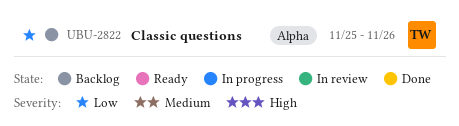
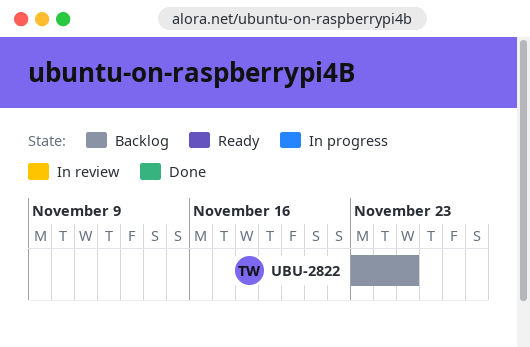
UBU-2822, start: Nov 25 -> Nov 23
UBU-2822, due: Nov 26 -> Nov 25

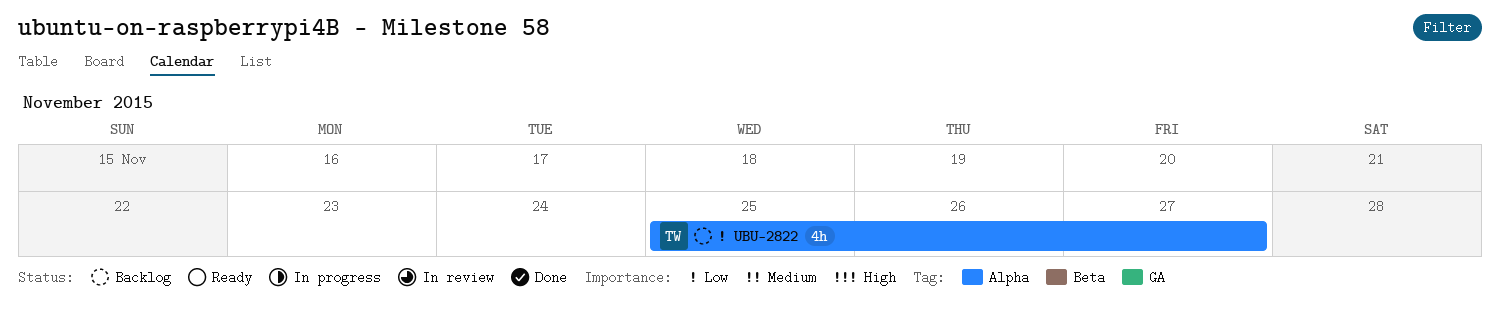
UBU-2822, start: Nov 23 -> Nov 25
UBU-2822, due: Nov 25 -> Nov 27

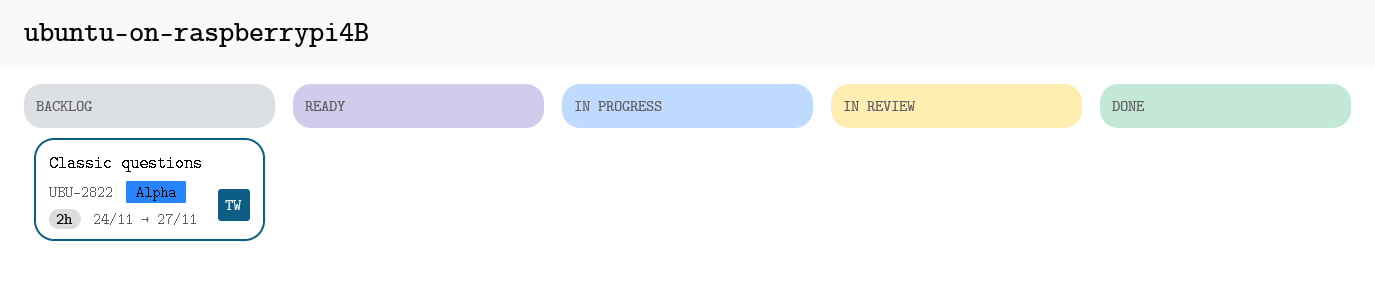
UBU-2822, estimate: 4h -> 2h
UBU-2822, start: Nov 25 -> Nov 24

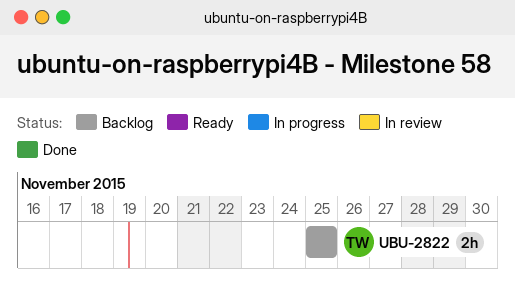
UBU-2822, start: Nov 24 -> Nov 25
UBU-2822, due: Nov 27 -> Nov 25

